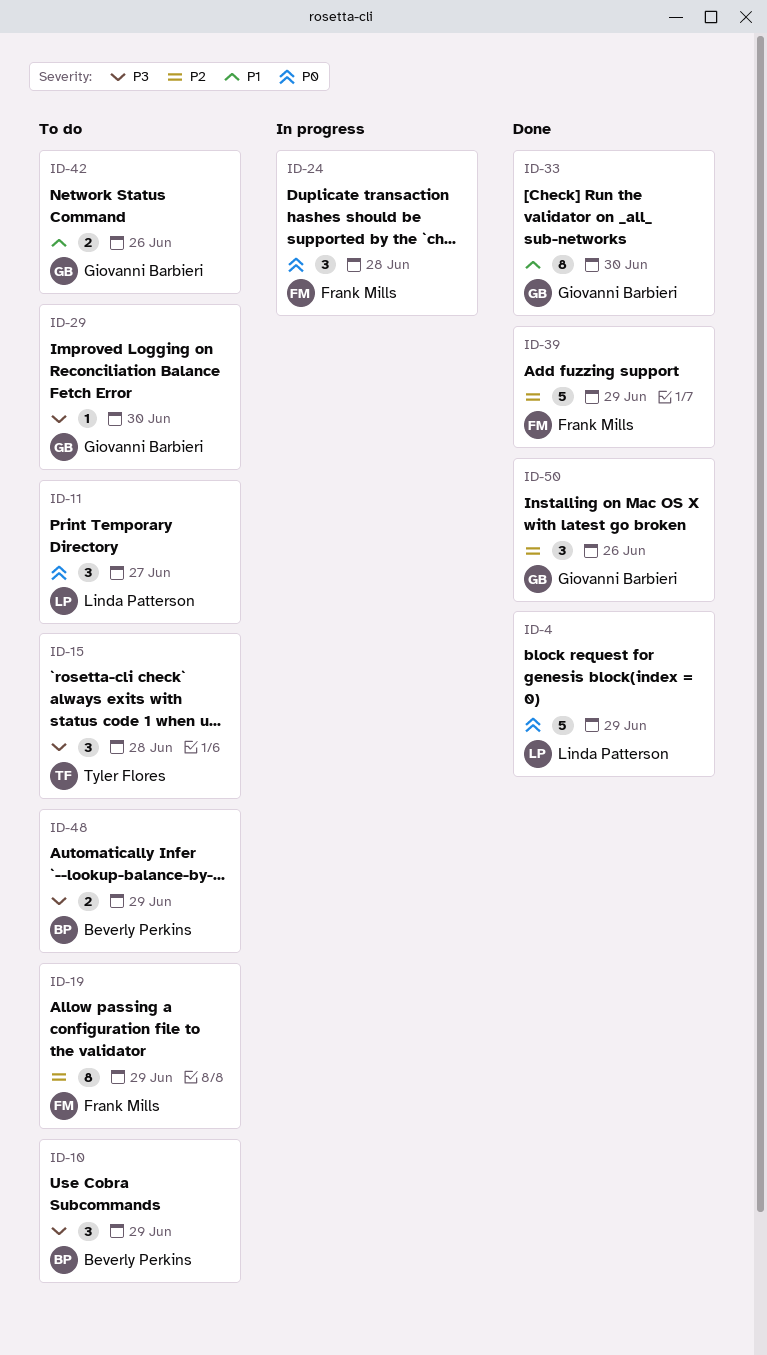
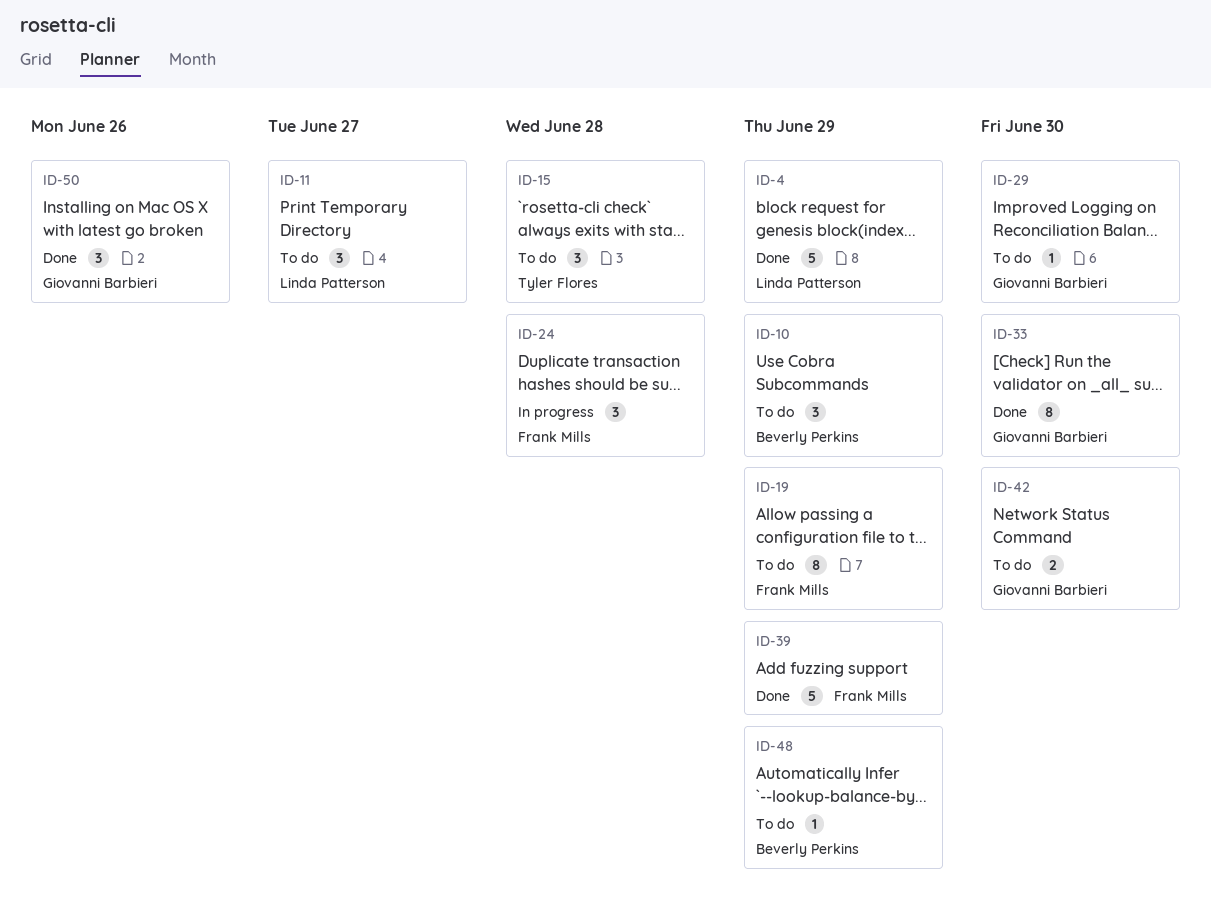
ID-42, due: Jun 26 -> Jun 30
ID-48, estimate: 2 -> 1

